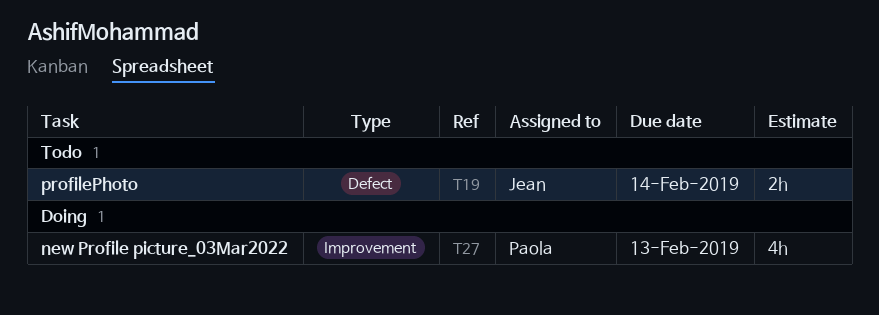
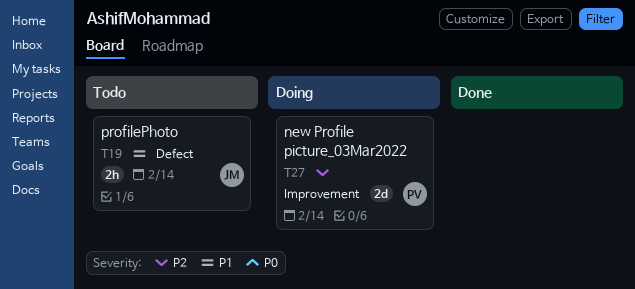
T27, estimate: 4h -> 2d
T27, due: Feb 13 -> Feb 14

